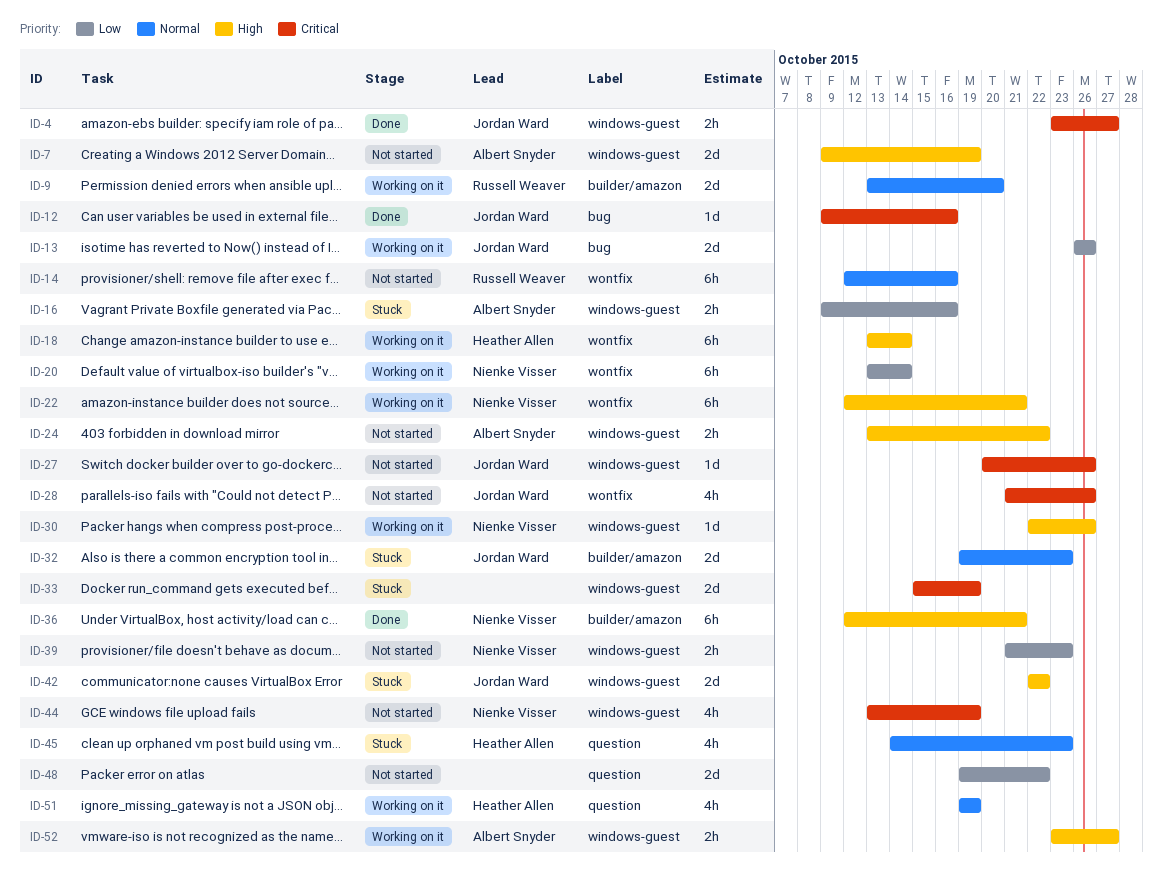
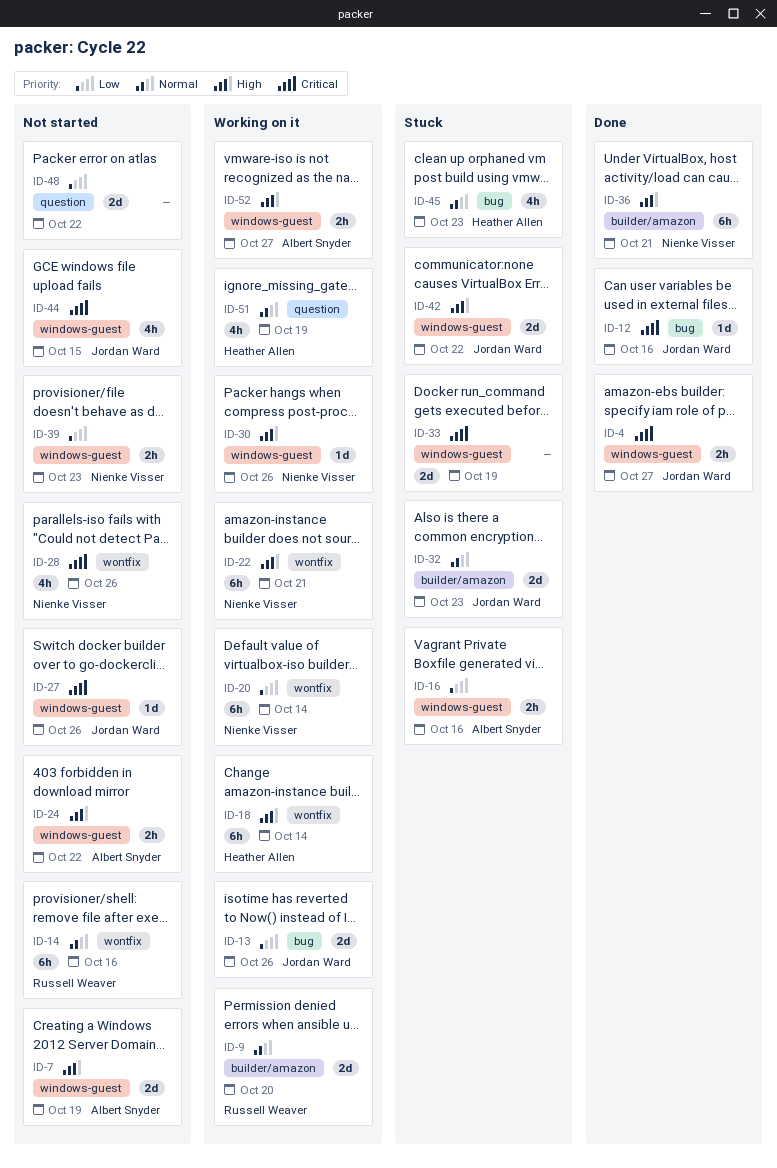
ID-28, owner: Jordan Ward -> Nienke Visser
ID-44, owner: Nienke Visser -> Jordan Ward
ID-44, due: Oct 19 -> Oct 15
ID-45, label: question -> bug

